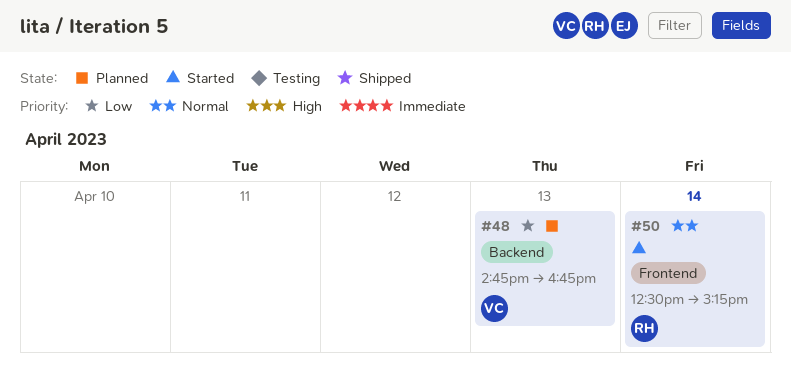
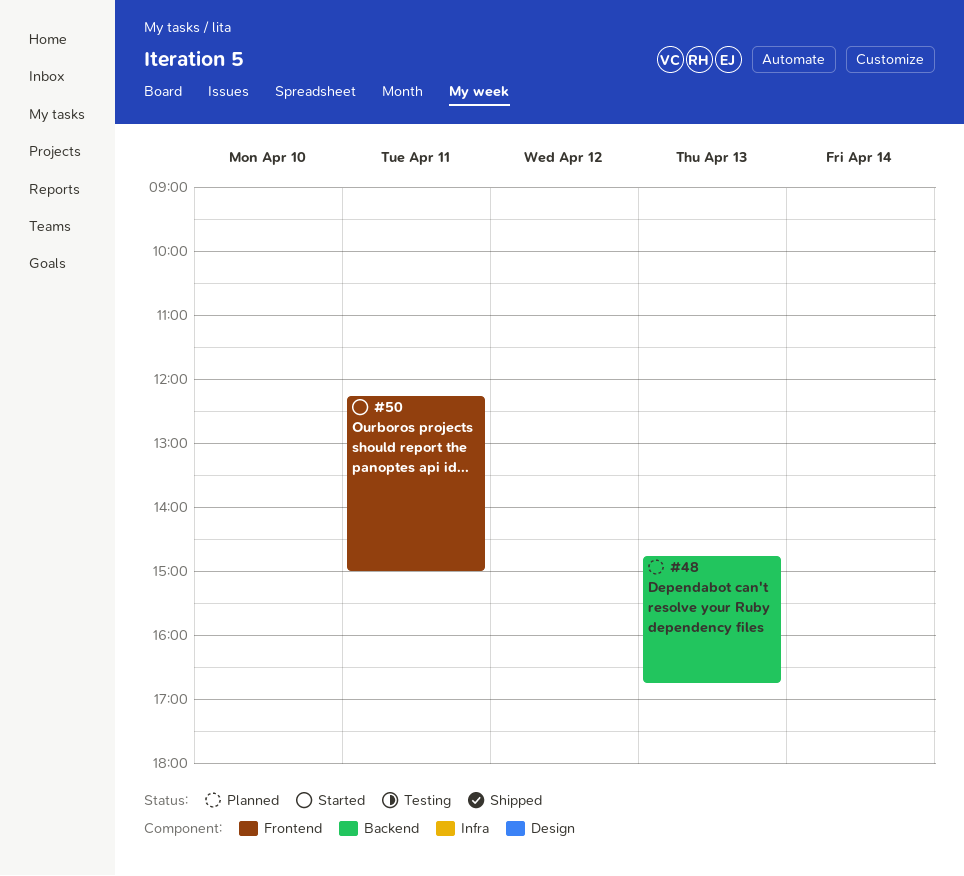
#50, day: Apr 14 -> Apr 11
#50, begins: 12:30 -> 12:15
#50, ends: 15:15 -> 15:00

